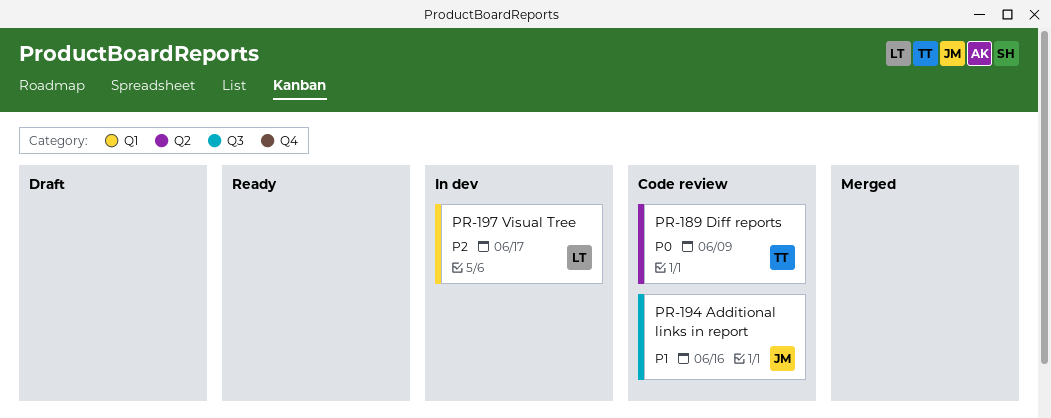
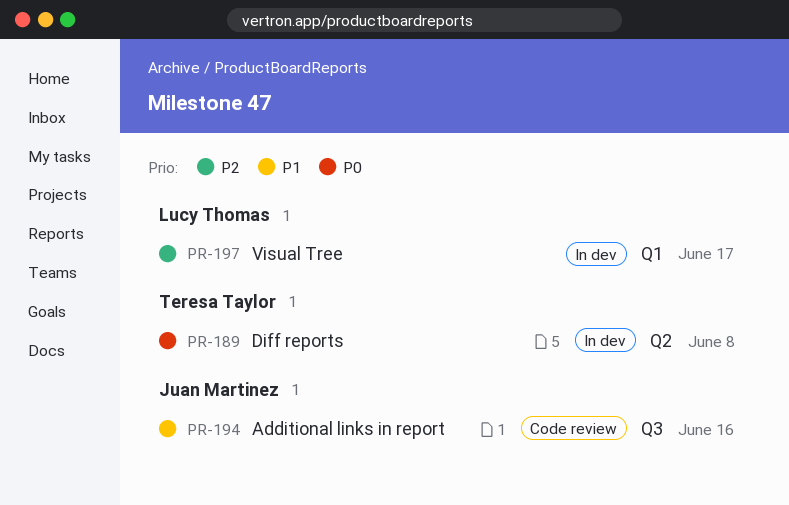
PR-189, status: Code review -> In dev
PR-189, due: Jun 9 -> Jun 8

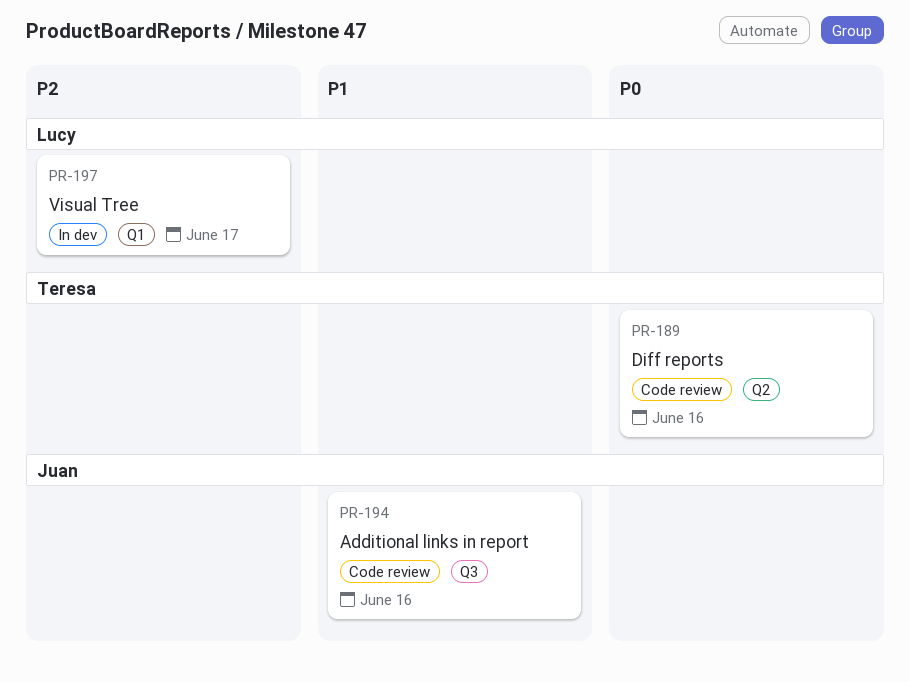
PR-189, status: In dev -> Code review
PR-189, due: Jun 8 -> Jun 16

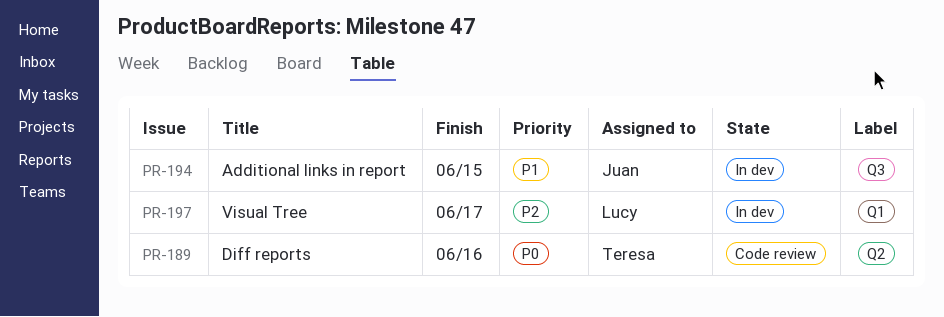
PR-194, status: Code review -> In dev
PR-194, due: Jun 16 -> Jun 15

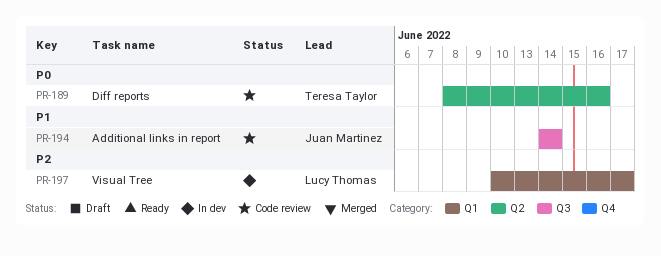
PR-194, status: In dev -> Code review
PR-194, due: Jun 15 -> Jun 14

